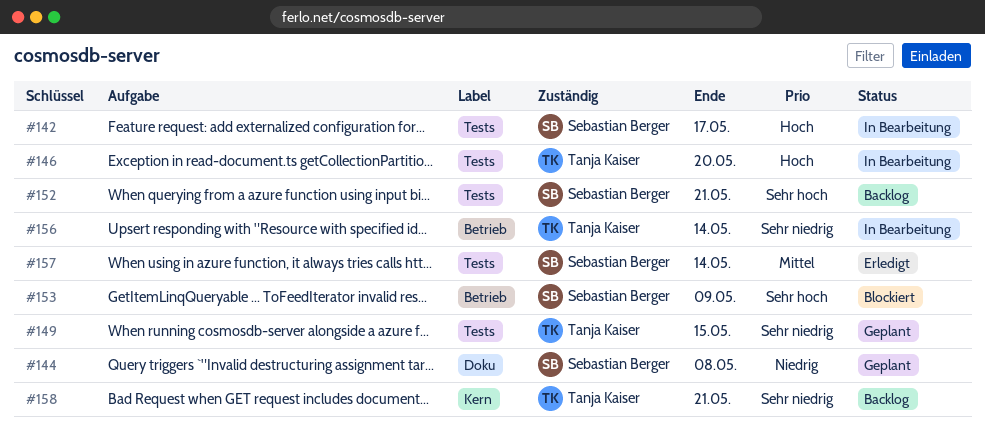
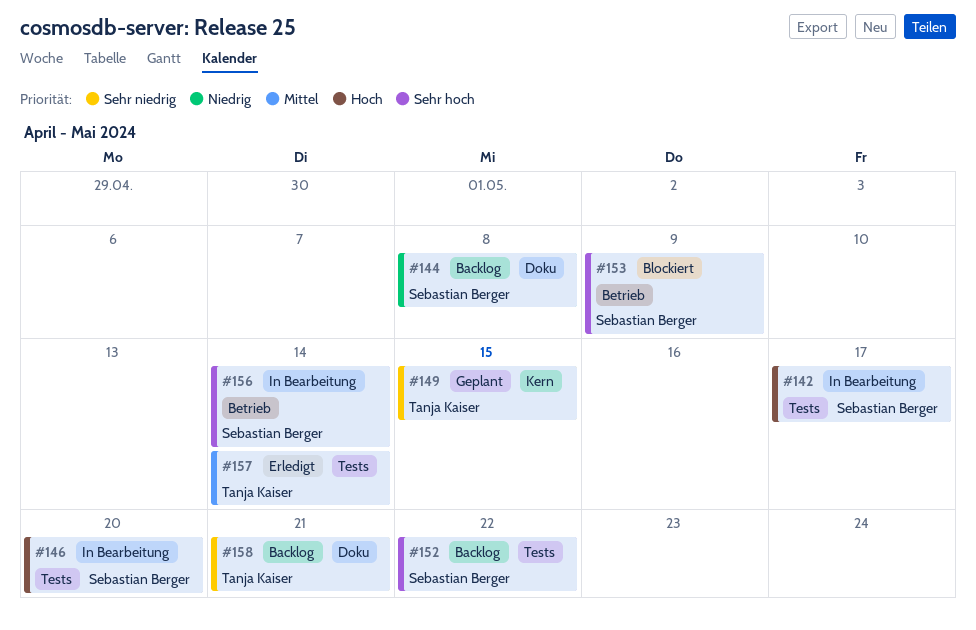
#144, status: Geplant -> Backlog
#146, owner: Tanja Kaiser -> Sebastian Berger
#149, label: Tests -> Kern
#152, due: May 21 -> May 22
#156, owner: Tanja Kaiser -> Sebastian Berger
#156, priority: Sehr niedrig -> Sehr hoch
#157, owner: Sebastian Berger -> Tanja Kaiser
#158, label: Kern -> Doku

